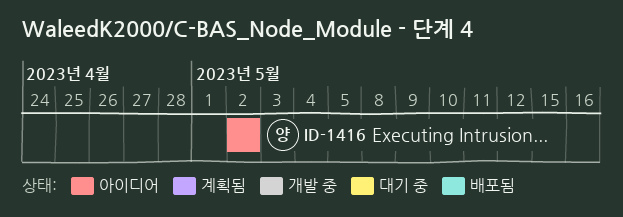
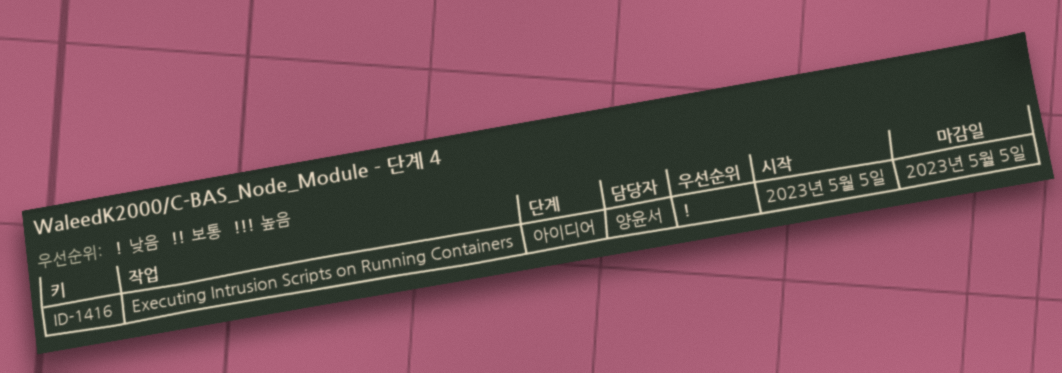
ID-1416, start: May 2 -> May 5
ID-1416, due: May 2 -> May 5

